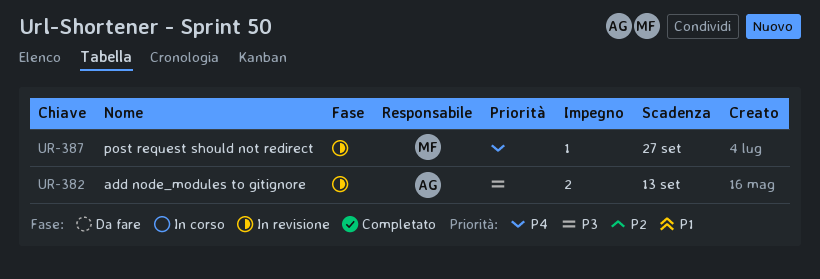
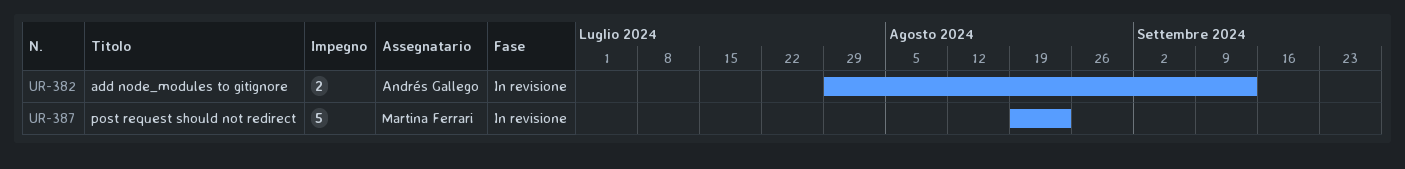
UR-387, estimate: 1 -> 5
UR-387, due: Sep 27 -> Aug 23

